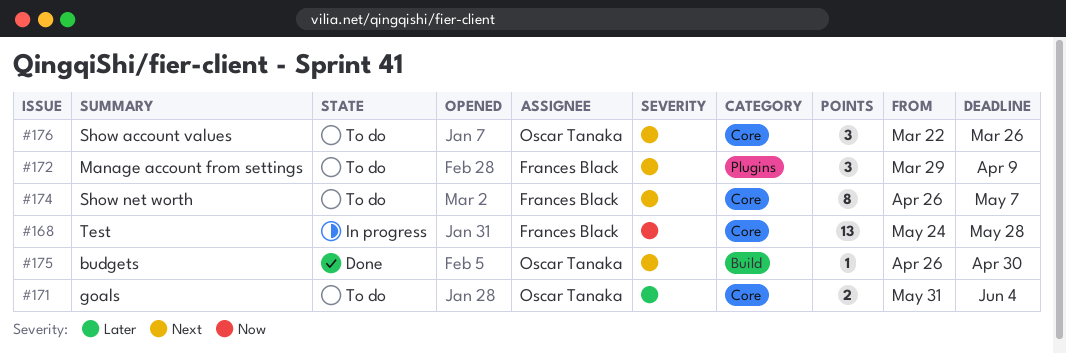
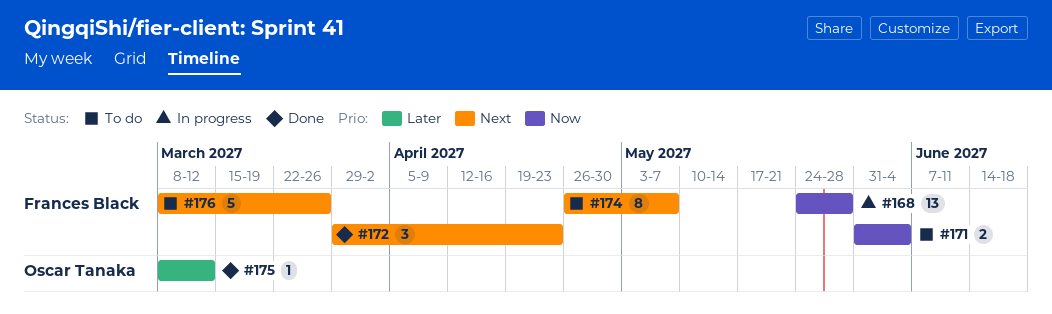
#171, owner: Oscar Tanaka -> Frances Black
#171, priority: Later -> Now
#172, status: To do -> Done
#172, due: Apr 9 -> Apr 23
#175, priority: Next -> Later
#175, start: Apr 26 -> Mar 8
#175, due: Apr 30 -> Mar 12
#176, owner: Oscar Tanaka -> Frances Black
#176, estimate: 3 -> 5
#176, start: Mar 22 -> Mar 8

